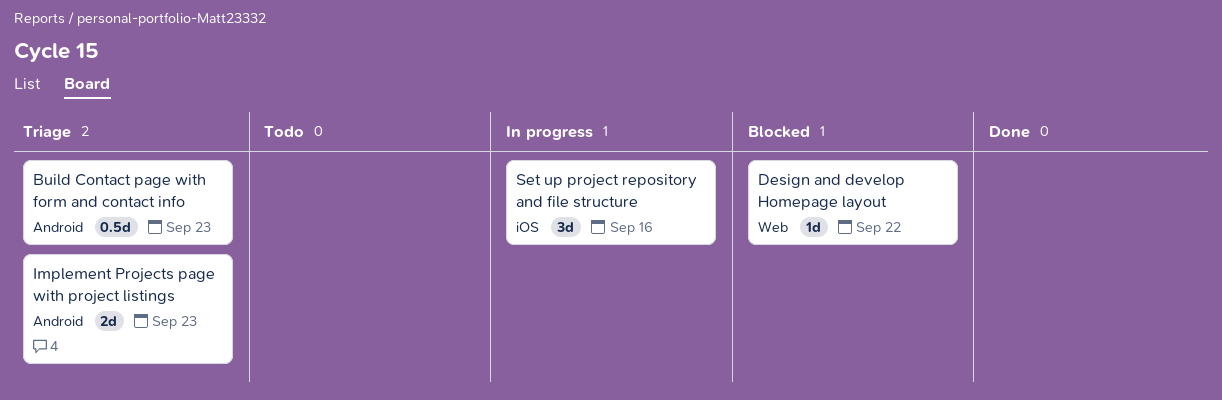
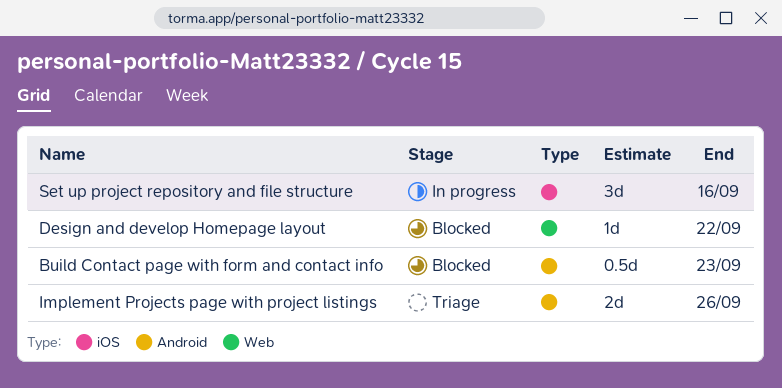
Build Contact page with form and contact info, status: Triage -> Blocked
Implement Projects page with project listings, due: Sep 23 -> Sep 26

